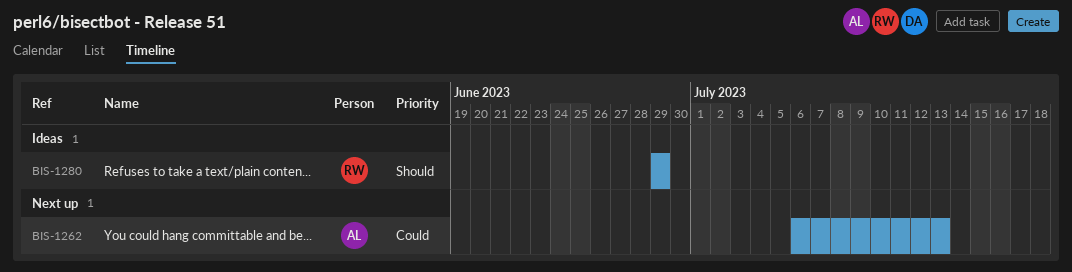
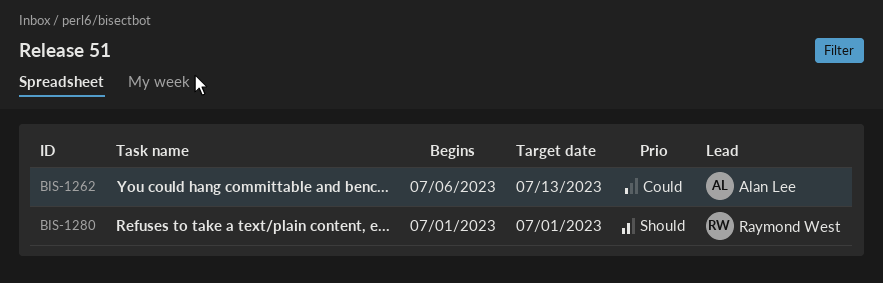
BIS-1280, start: Jun 29 -> Jul 1
BIS-1280, due: Jun 29 -> Jul 1

